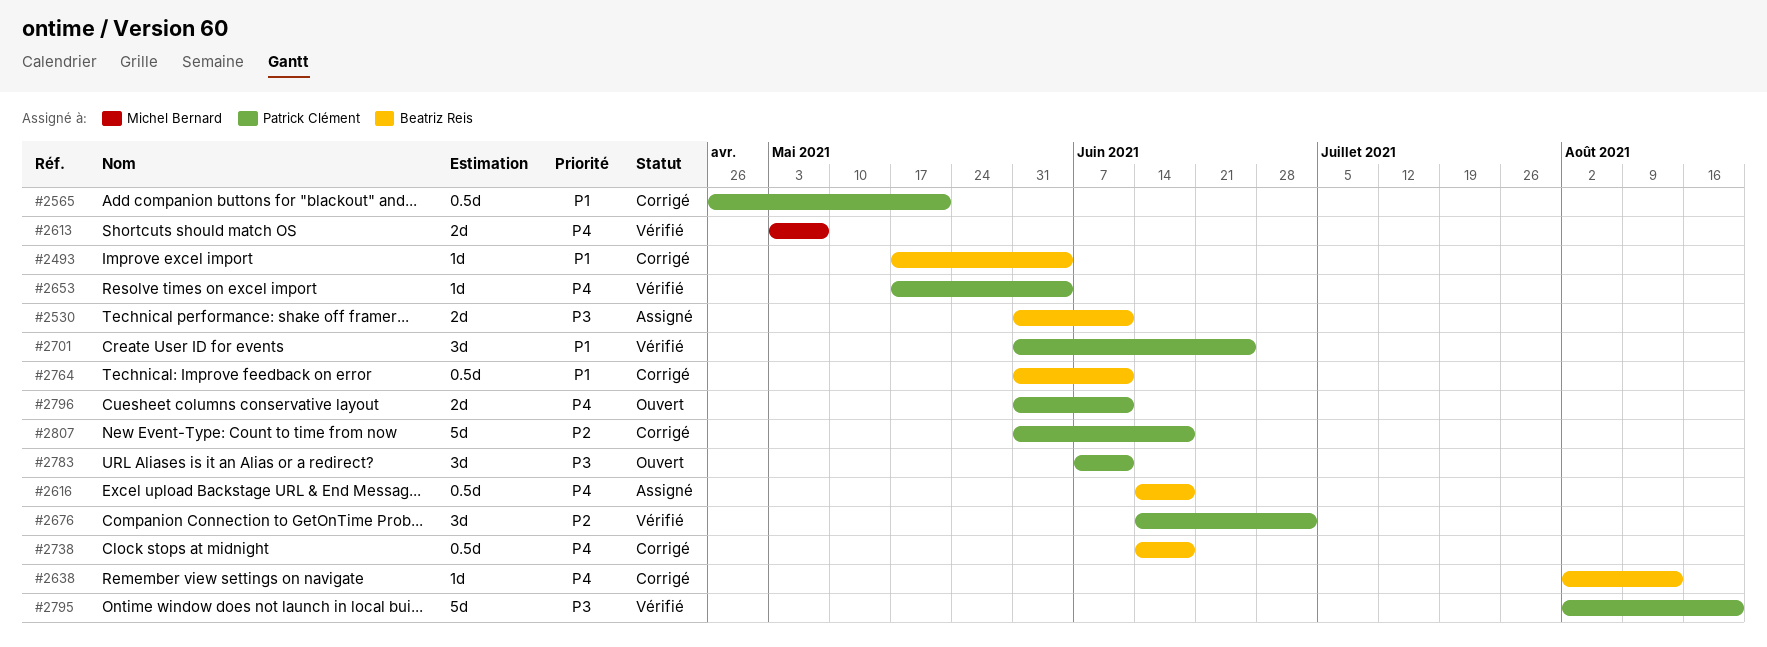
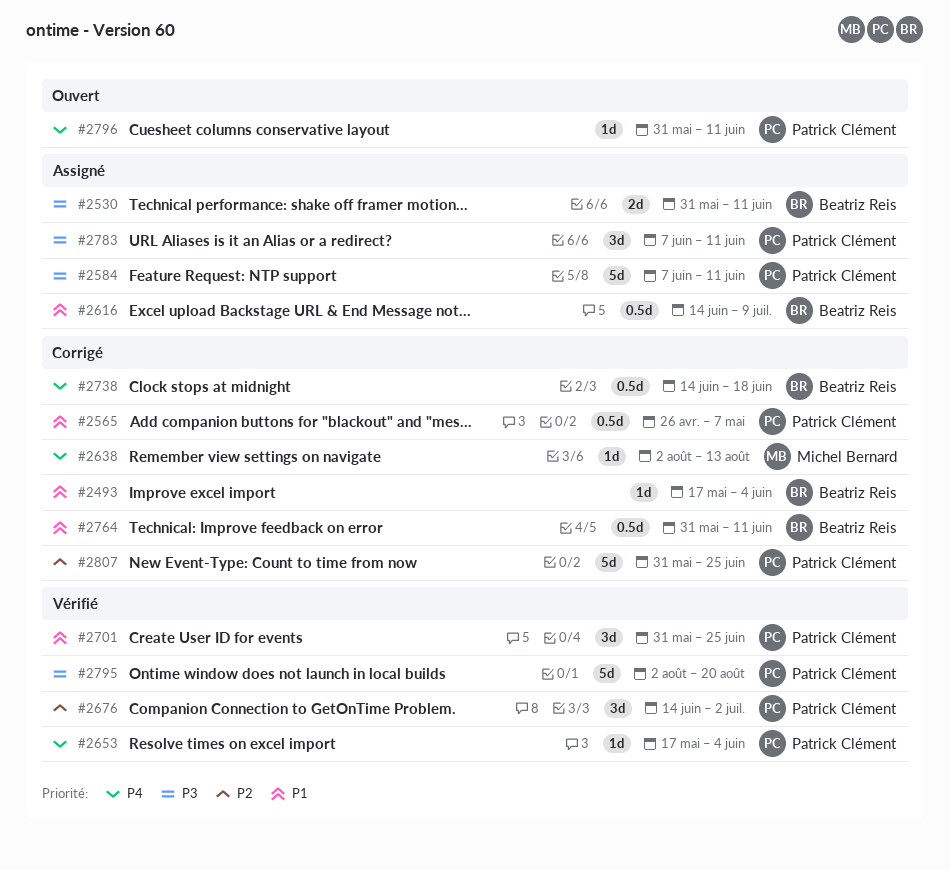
#2565, due: May 21 -> May 7
#2584: none -> present
#2613: present -> none
#2616, priority: P4 -> P1
#2616, due: Jun 18 -> Jul 9
#2638, owner: Beatriz Reis -> Michel Bernard
#2783, status: Ouvert -> Assigné
#2796, estimate: 2d -> 1d
#2807, due: Jun 18 -> Jun 25

